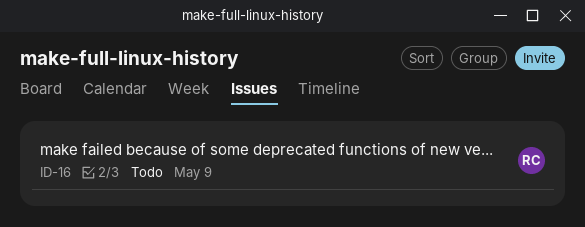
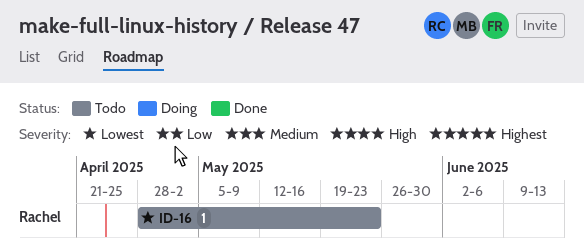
ID-16, due: May 9 -> May 23

